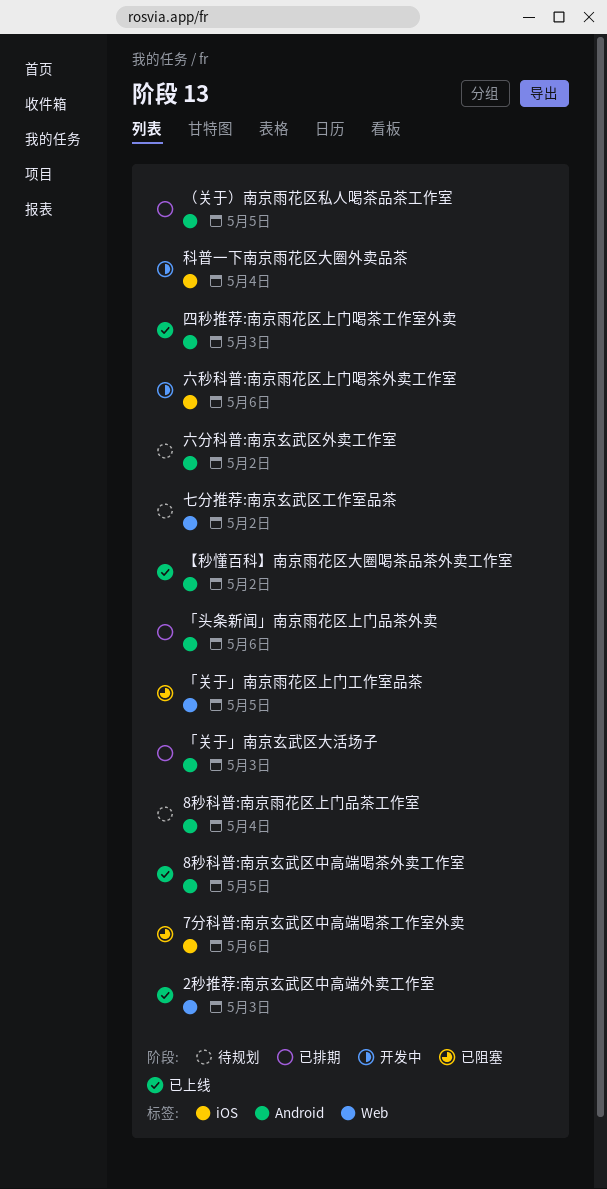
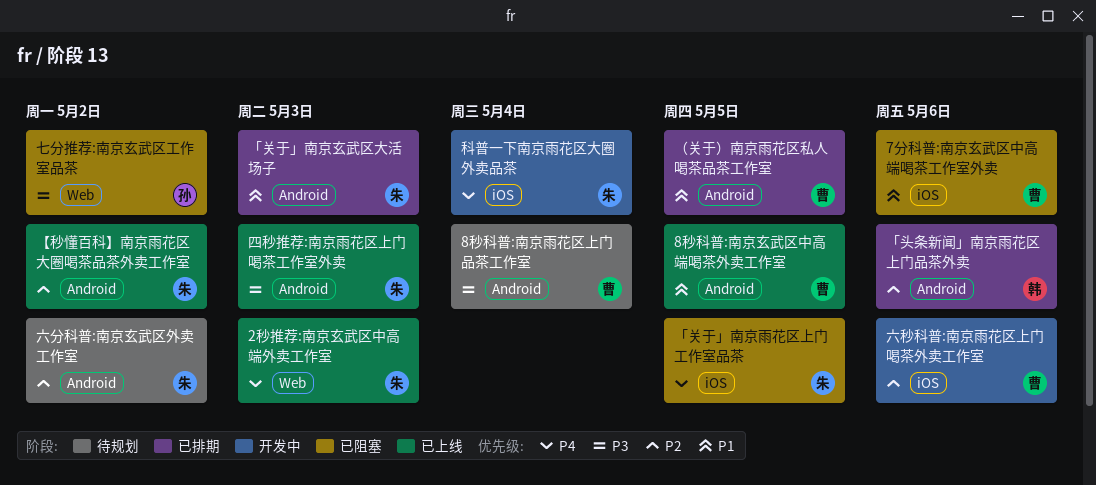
「关于」南京雨花区上门工作室品茶, label: Web -> iOS
七分推荐:南京玄武区工作室品茶, status: 待规划 -> 已阻塞

